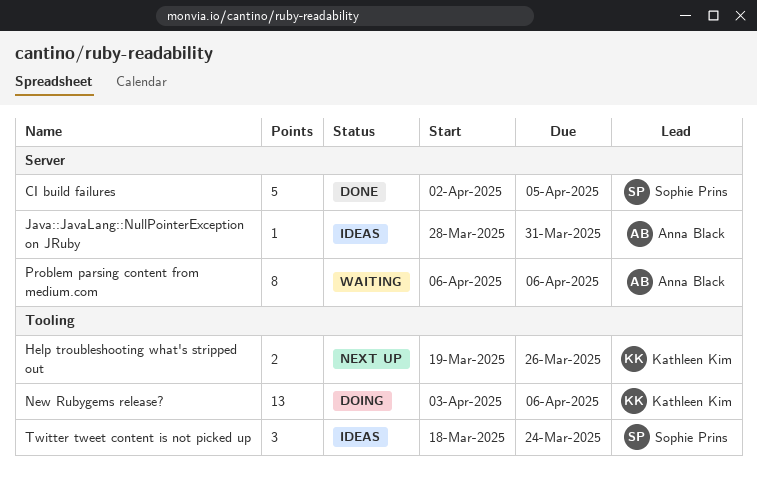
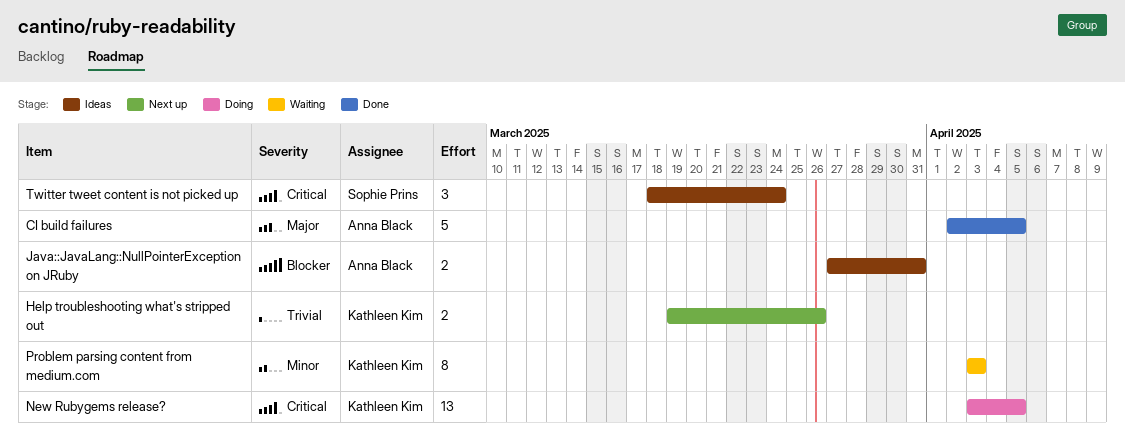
CI build failures, owner: Sophie Prins -> Anna Black
Java::JavaLang::NullPointerException on JRuby, estimate: 1 -> 2
Java::JavaLang::NullPointerException on JRuby, start: Mar 28 -> Mar 27
New Rubygems release?, due: Apr 6 -> Apr 5
Problem parsing content from medium.com, owner: Anna Black -> Kathleen Kim
Problem parsing content from medium.com, start: Apr 6 -> Apr 3
Problem parsing content from medium.com, due: Apr 6 -> Apr 3

